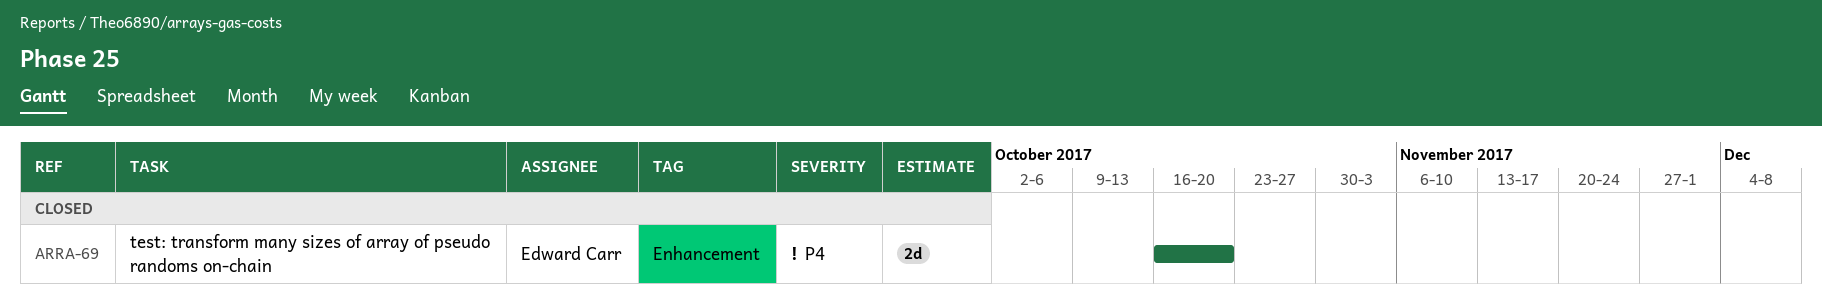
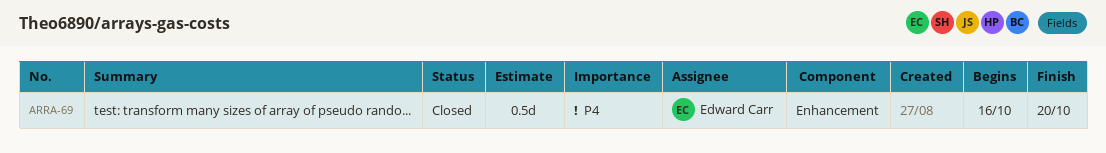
ARRA-69, estimate: 2d -> 0.5d

